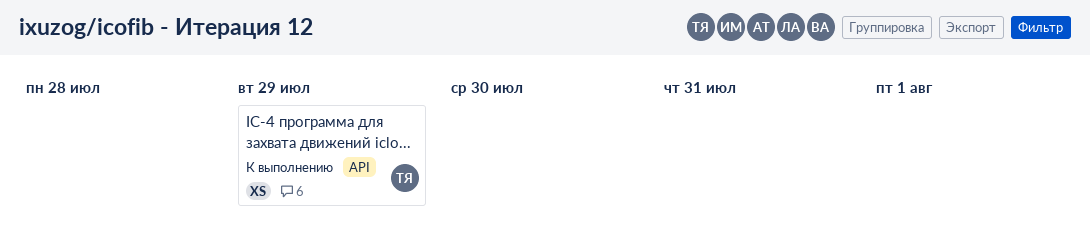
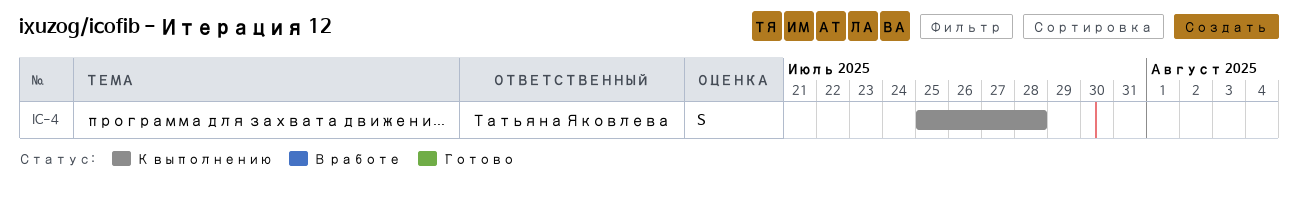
IC-4, estimate: XS -> S
IC-4, due: Jul 29 -> Jul 28

